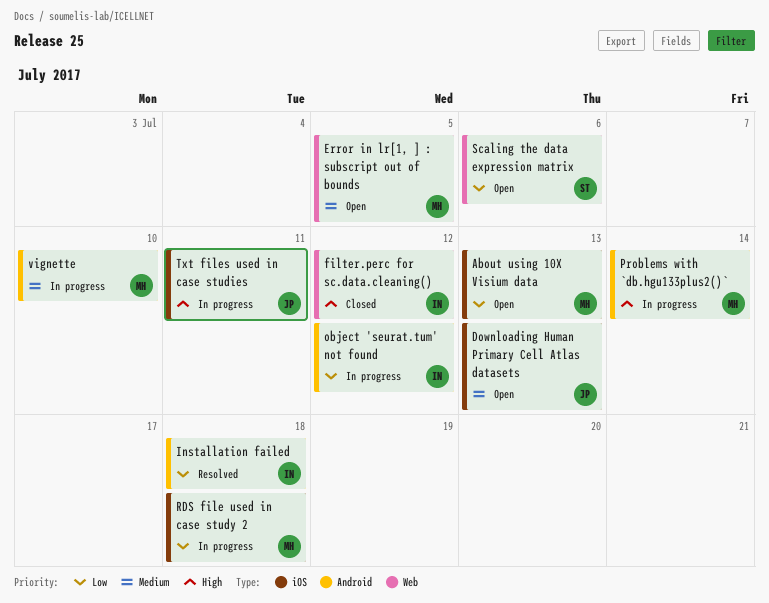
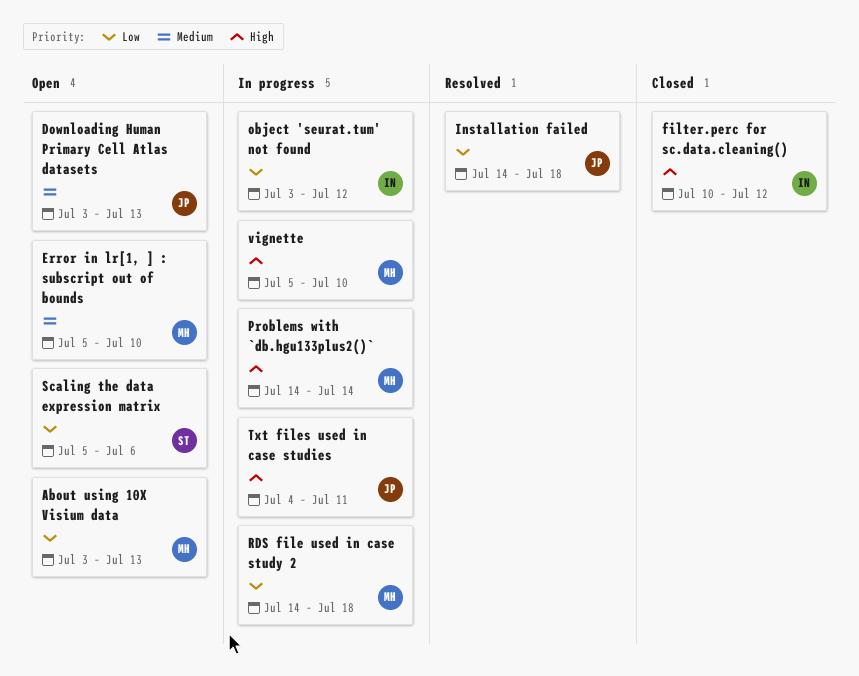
Error in lr[1, ] : subscript out of bounds, due: Jul 5 -> Jul 10
Installation failed, owner: IN -> JP
vignette, priority: Medium -> High

